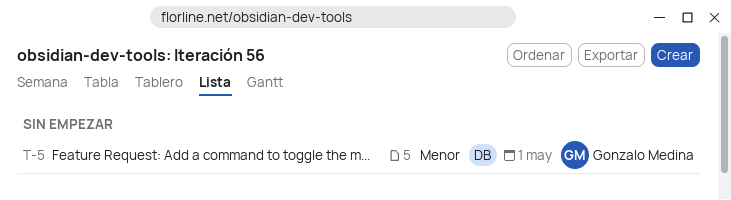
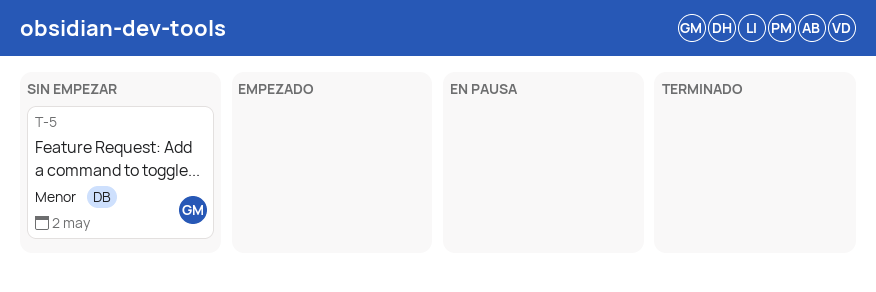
T-5, due: May 1 -> May 2

